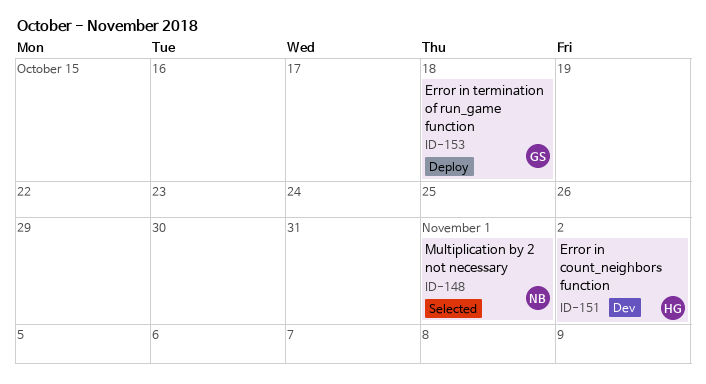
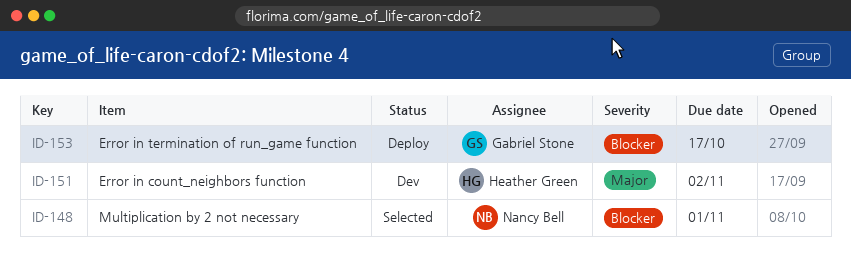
ID-153, due: Oct 18 -> Oct 17

